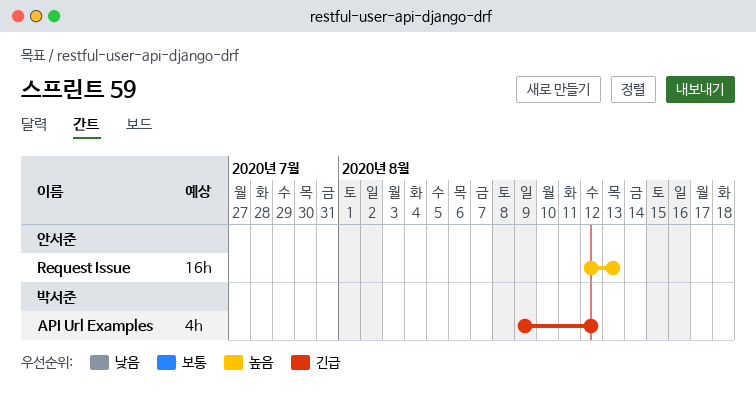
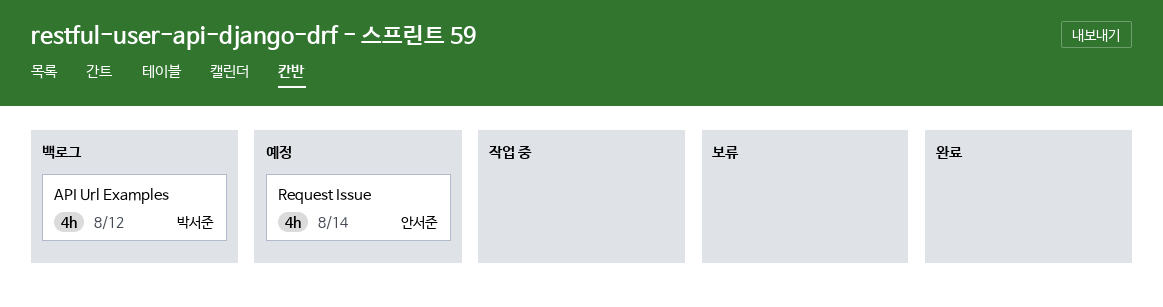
Request Issue, estimate: 16h -> 4h
Request Issue, due: Aug 13 -> Aug 14

